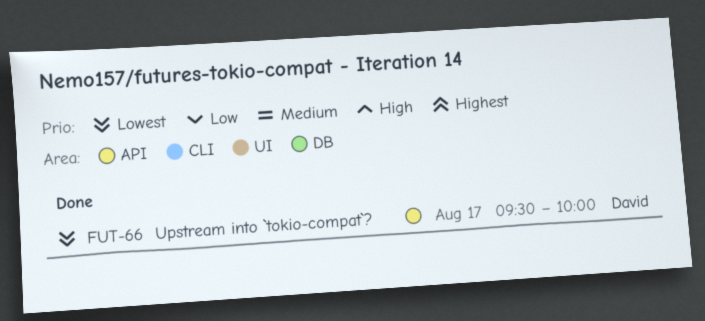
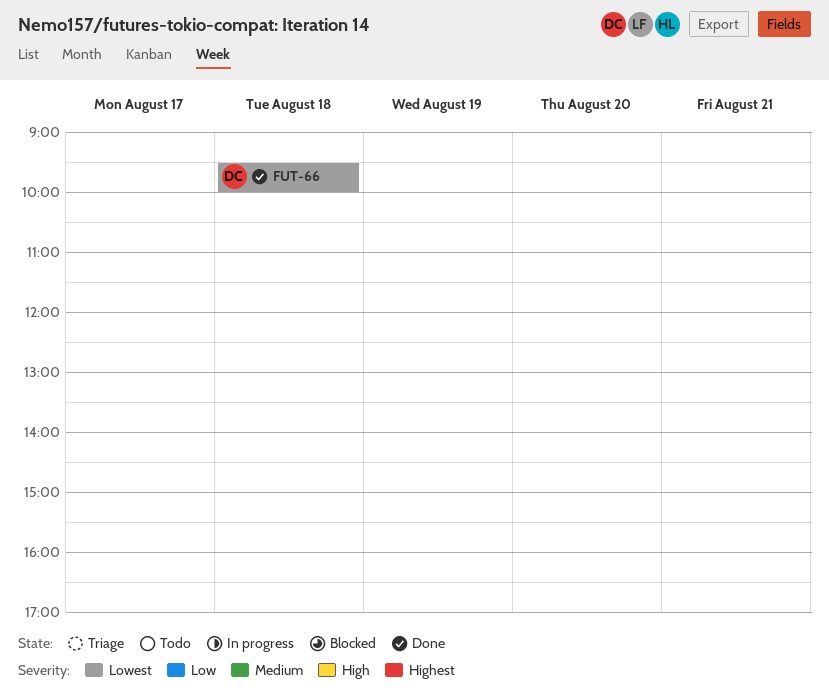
FUT-66, day: Aug 17 -> Aug 18

